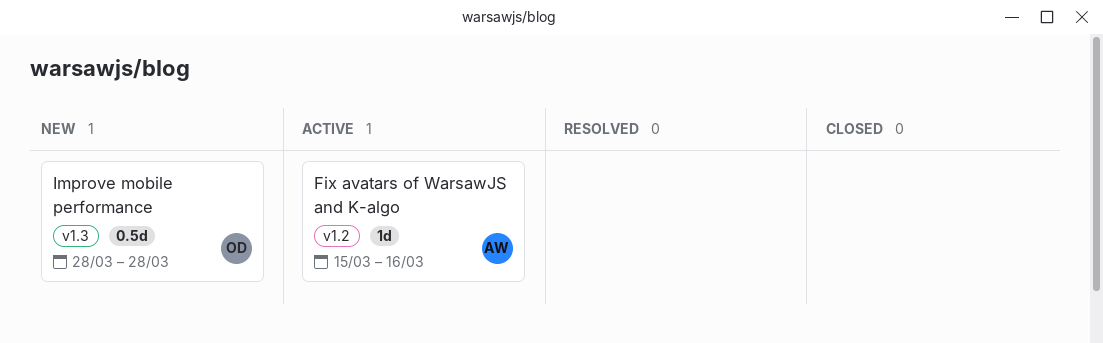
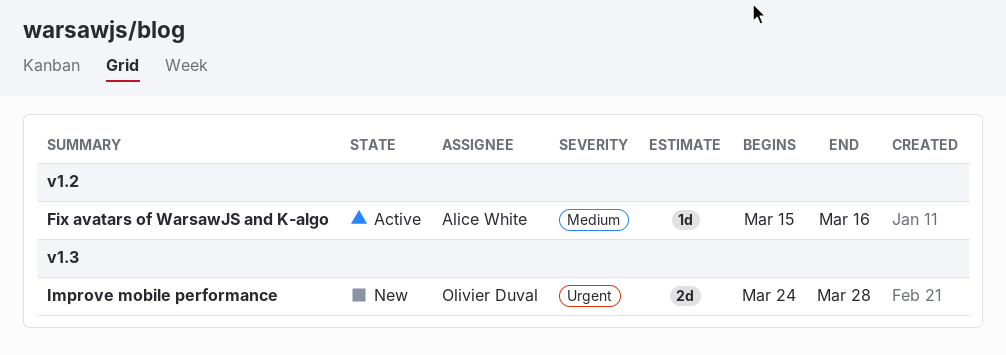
Improve mobile performance, estimate: 0.5d -> 2d
Improve mobile performance, start: Mar 28 -> Mar 24

